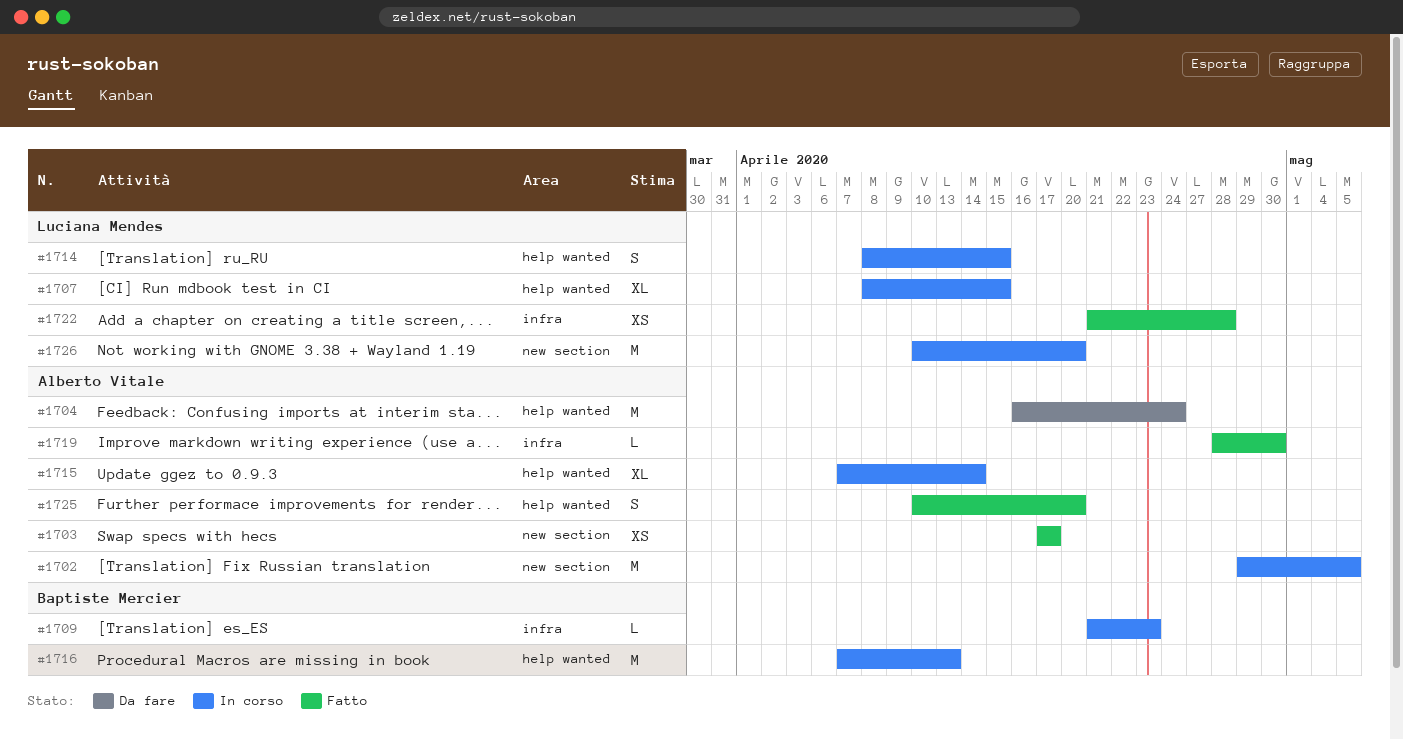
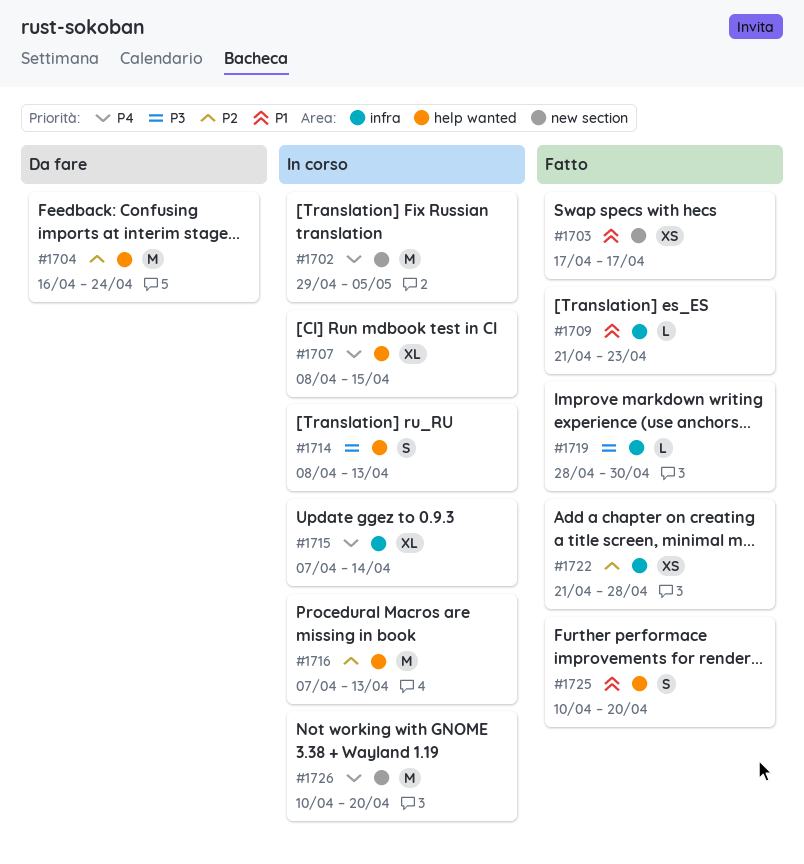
#1709, status: In corso -> Fatto
#1714, due: Apr 15 -> Apr 13
#1715, label: help wanted -> infra

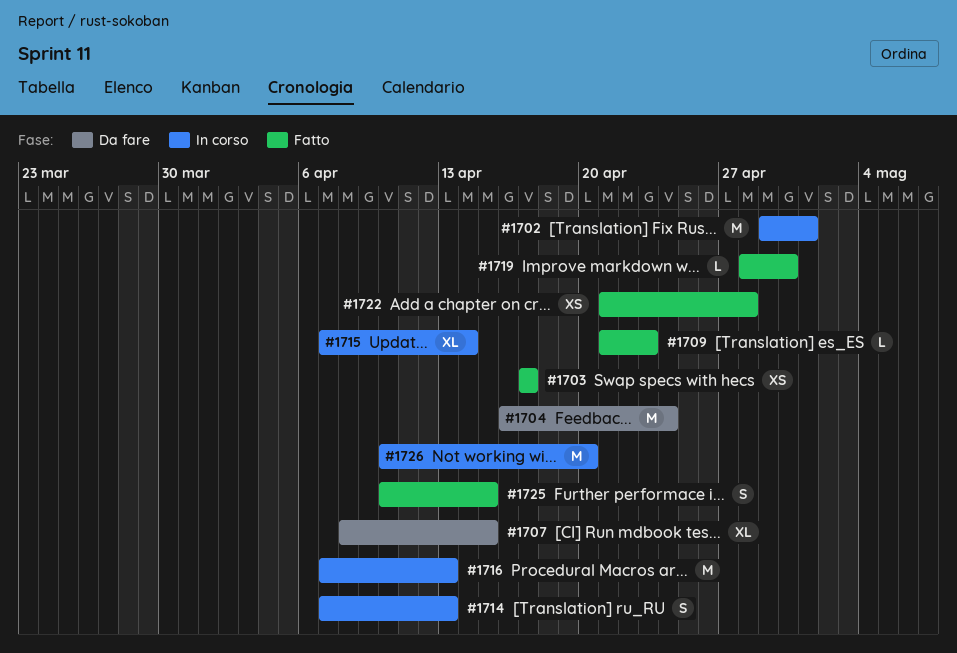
#1702, due: May 5 -> May 1
#1707, status: In corso -> Da fare
#1714, start: Apr 8 -> Apr 7
#1725, due: Apr 20 -> Apr 15

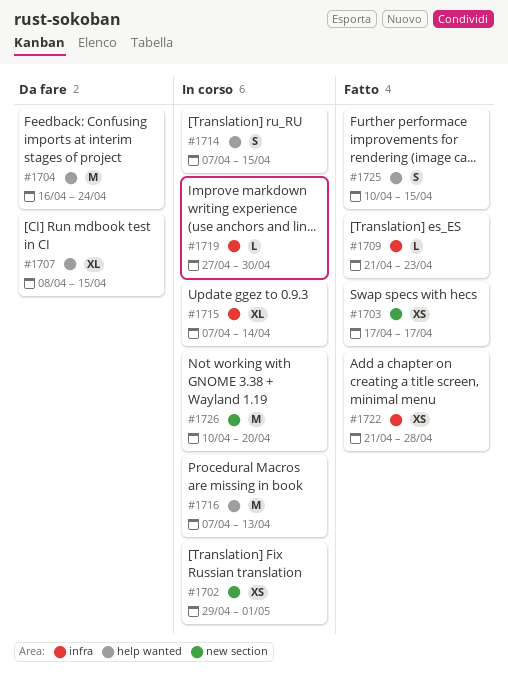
#1702, estimate: M -> XS
#1714, due: Apr 13 -> Apr 15
#1719, status: Fatto -> In corso
#1719, start: Apr 28 -> Apr 27

